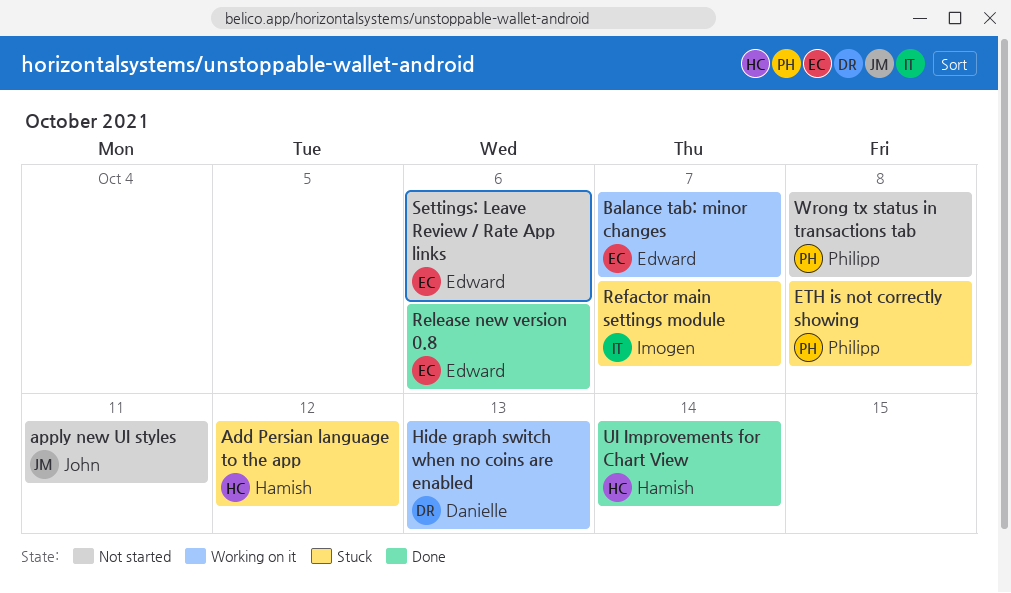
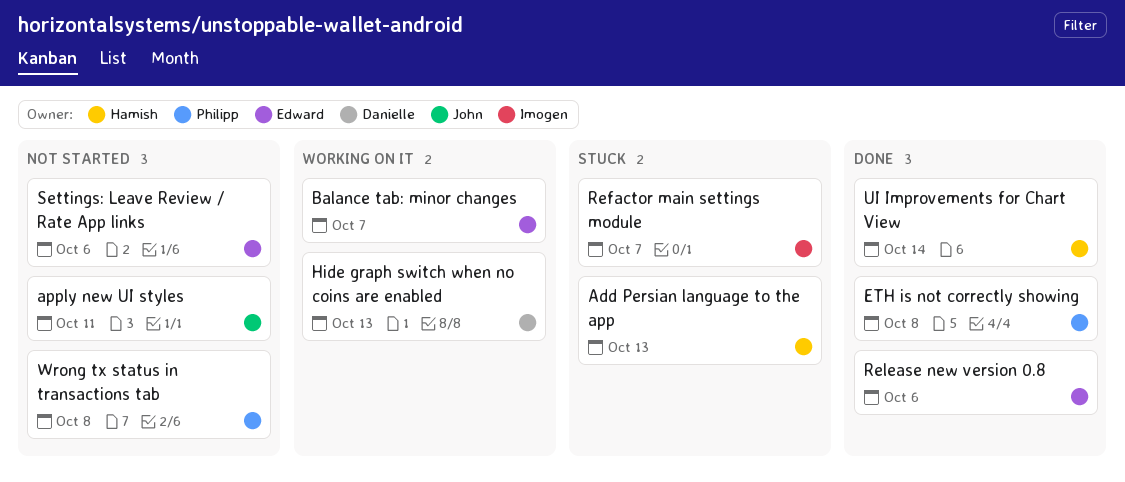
Add Persian language to the app, due: Oct 12 -> Oct 13
ETH is not correctly showing, status: Stuck -> Done

